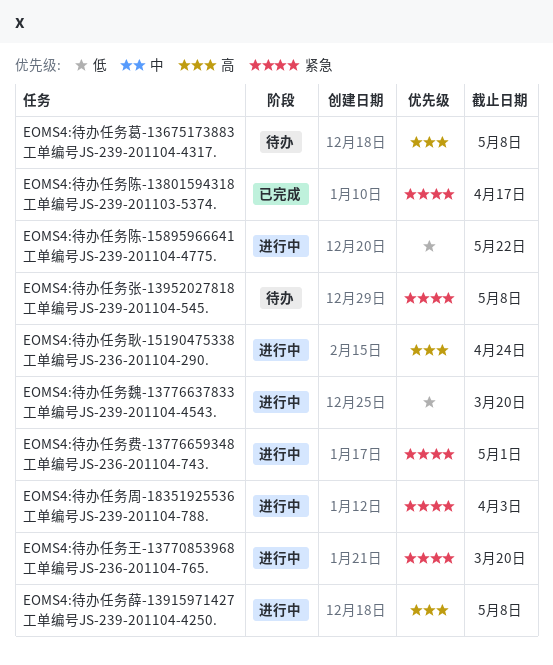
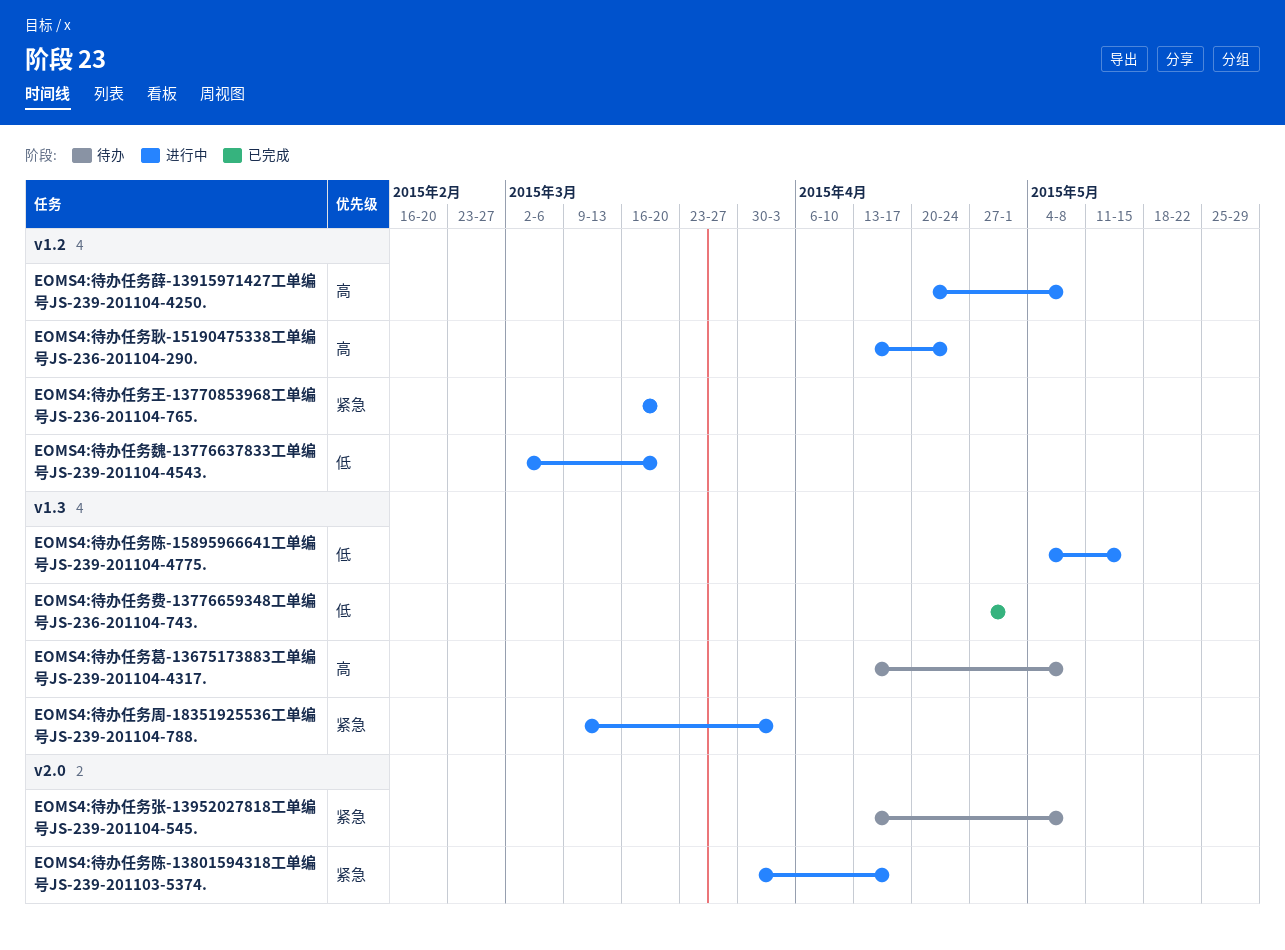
EOMS4:待办任务费-13776659348工单编号JS-236-201104-743., status: 进行中 -> 已完成
EOMS4:待办任务费-13776659348工单编号JS-236-201104-743., priority: 紧急 -> 低
EOMS4:待办任务陈-13801594318工单编号JS-239-201103-5374., status: 已完成 -> 进行中
EOMS4:待办任务陈-15895966641工单编号JS-239-201104-4775., due: May 22 -> May 15

